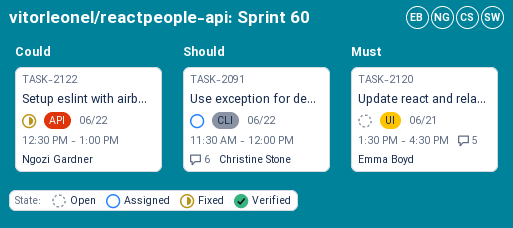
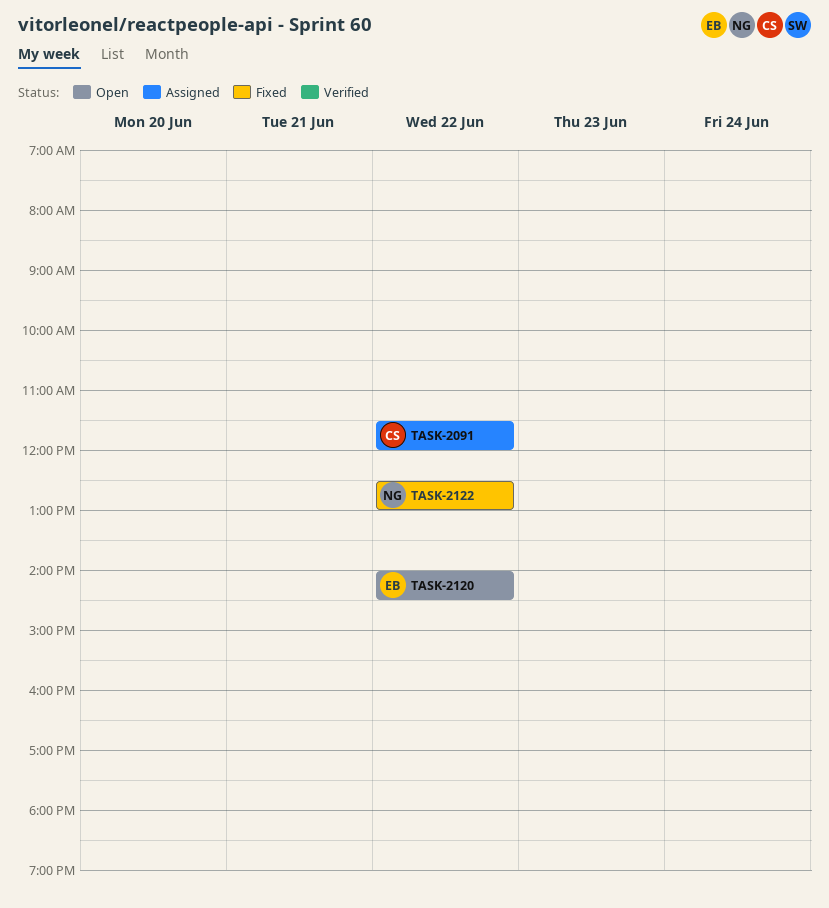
TASK-2120, day: Jun 21 -> Jun 22
TASK-2120, begins: 13:30 -> 14:00
TASK-2120, ends: 16:30 -> 14:30

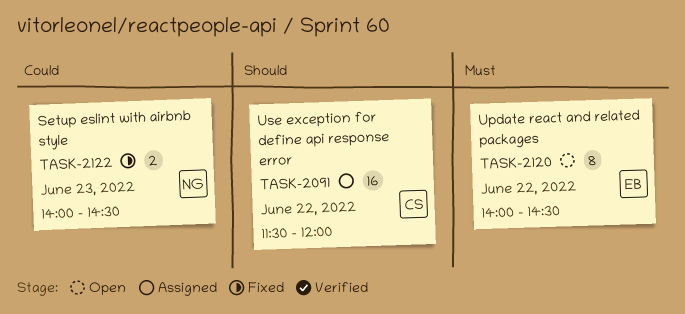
TASK-2122, day: Jun 22 -> Jun 23
TASK-2122, begins: 12:30 -> 14:00
TASK-2122, ends: 13:00 -> 14:30

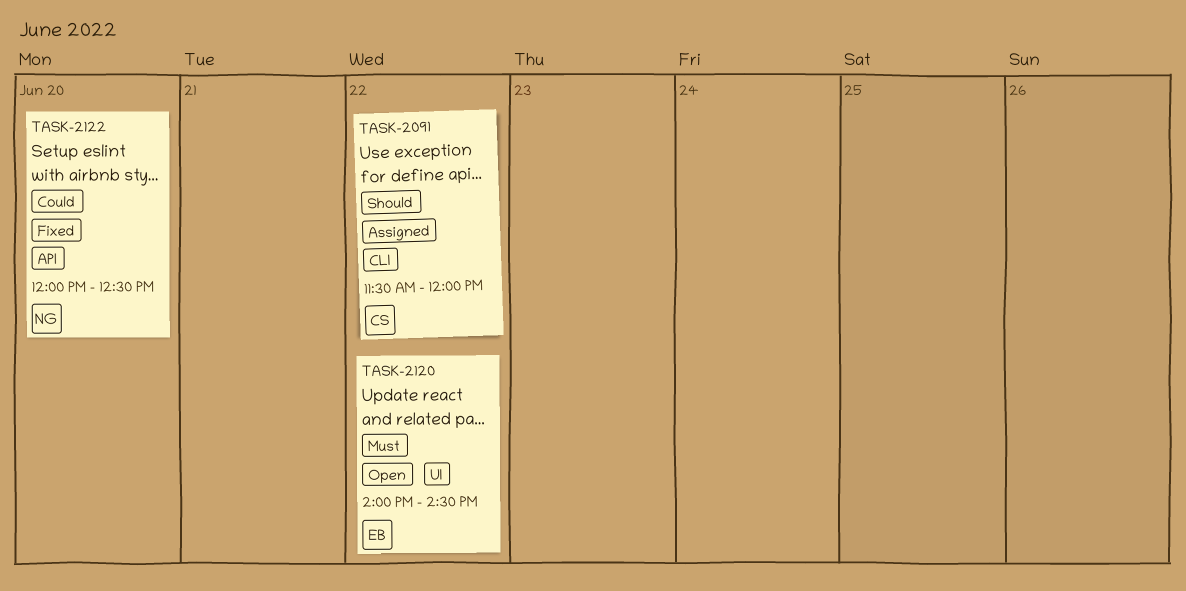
TASK-2122, day: Jun 23 -> Jun 20
TASK-2122, begins: 14:00 -> 12:00
TASK-2122, ends: 14:30 -> 12:30

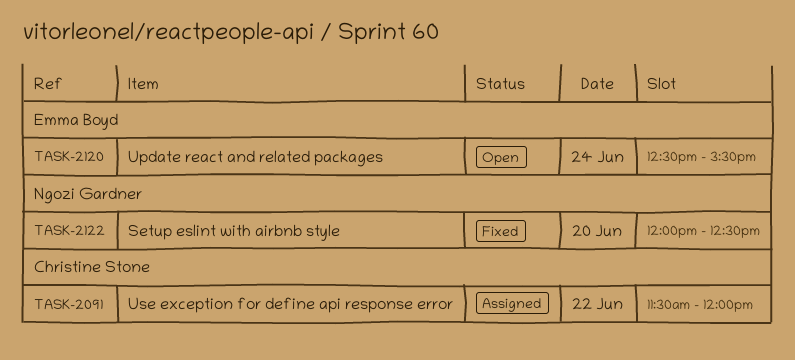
TASK-2120, day: Jun 22 -> Jun 24
TASK-2120, begins: 14:00 -> 12:30
TASK-2120, ends: 14:30 -> 15:30

